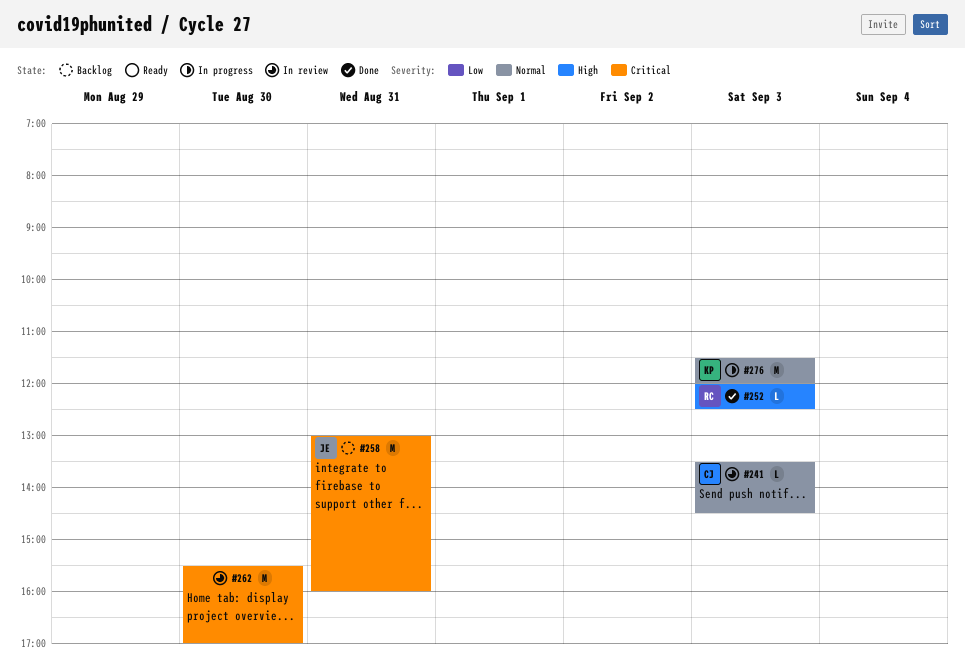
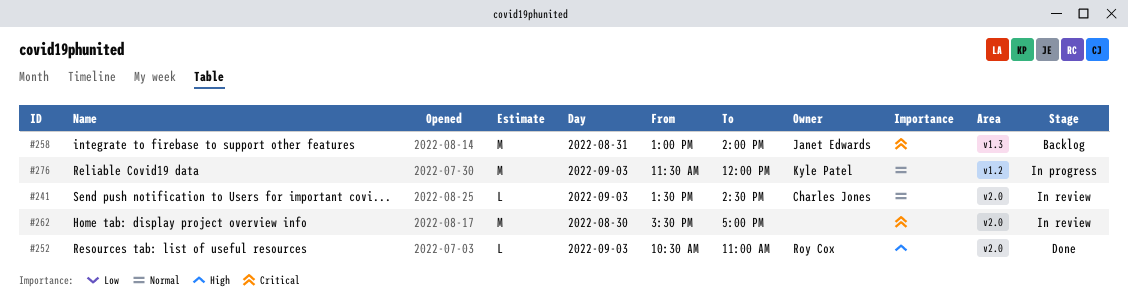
#252, begins: 12:00 -> 10:30
#252, ends: 12:30 -> 11:00
#258, ends: 16:00 -> 14:00

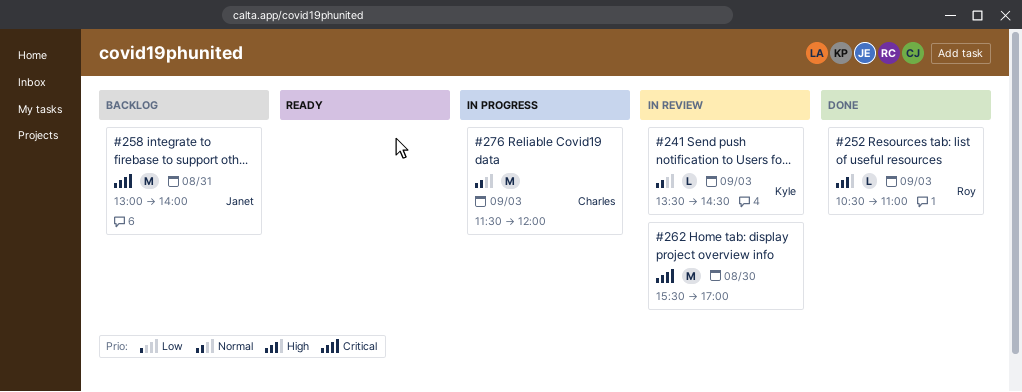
#241, owner: Charles Jones -> Kyle Patel
#276, owner: Kyle Patel -> Charles Jones

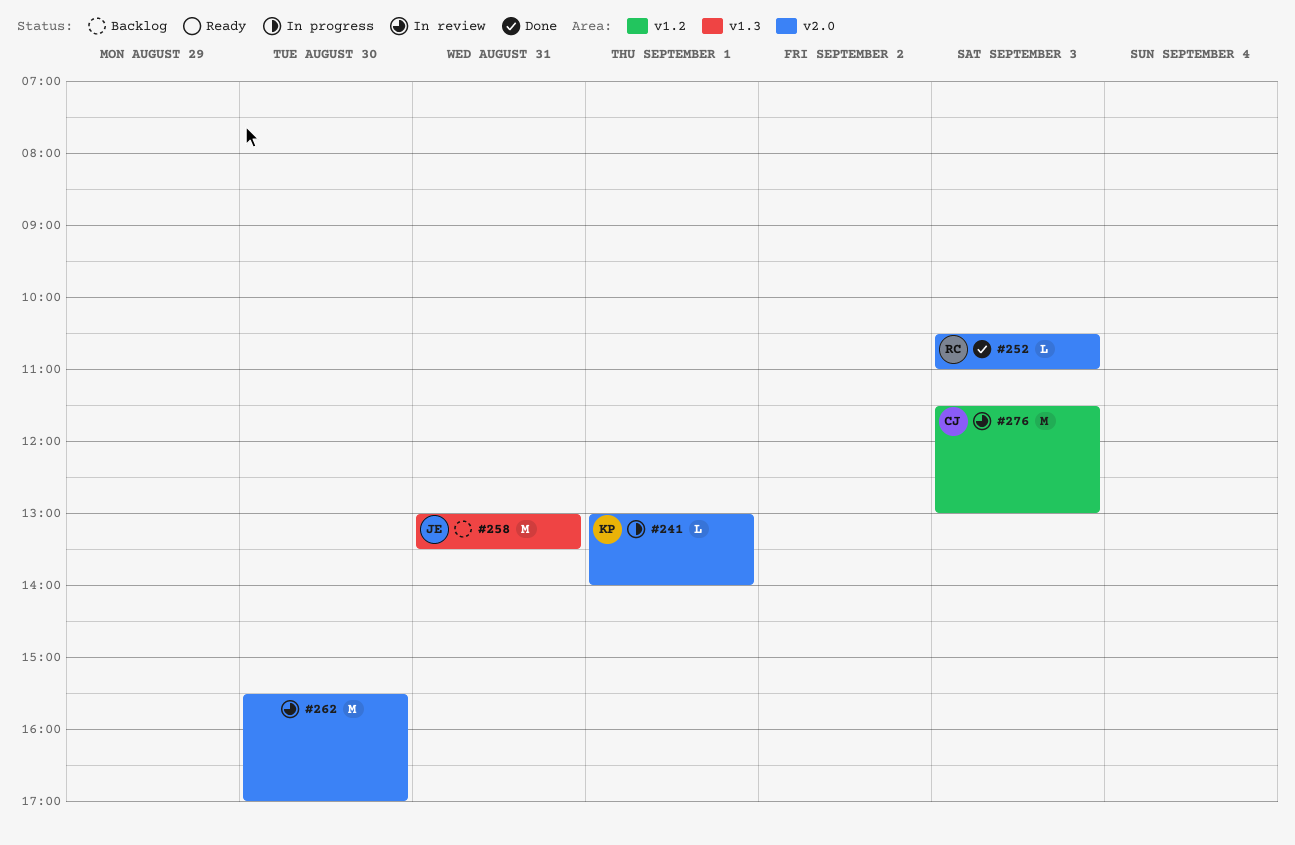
#241, status: In review -> In progress
#241, day: Sep 3 -> Sep 1
#241, begins: 13:30 -> 13:00
#241, ends: 14:30 -> 14:00
#258, ends: 14:00 -> 13:30
#276, status: In progress -> In review
#276, ends: 12:00 -> 13:00

